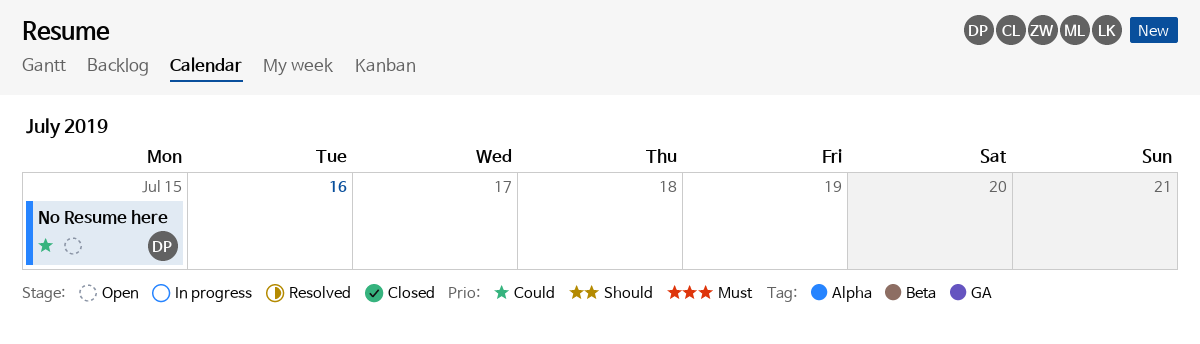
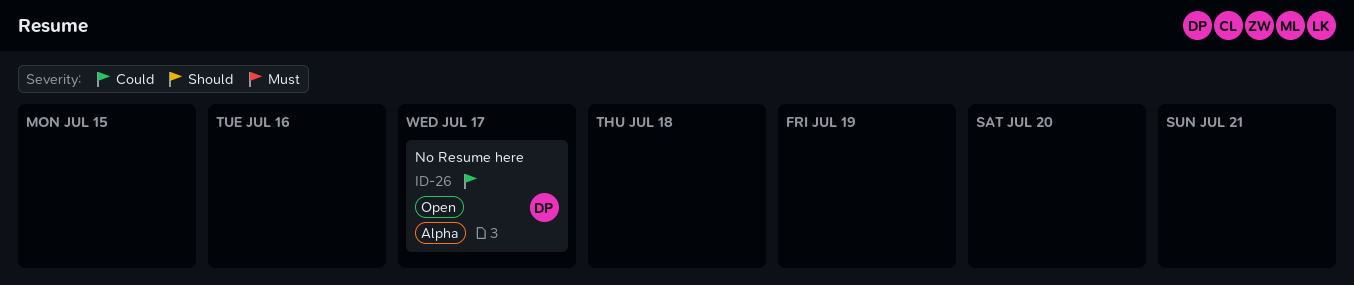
No Resume here, due: Jul 15 -> Jul 17

